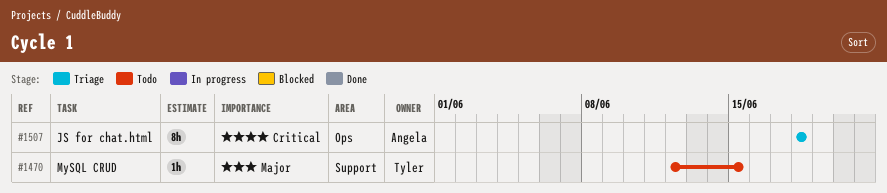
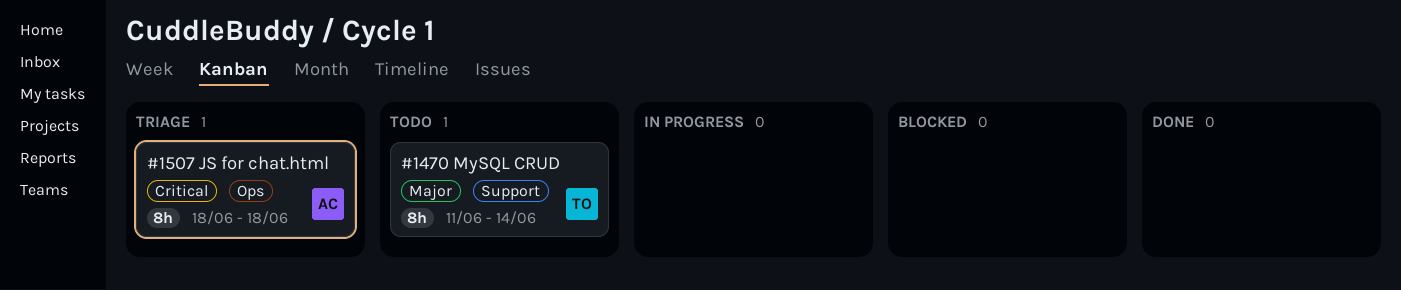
#1470, estimate: 1h -> 8h
#1470, start: Jun 12 -> Jun 11
#1470, due: Jun 15 -> Jun 14

